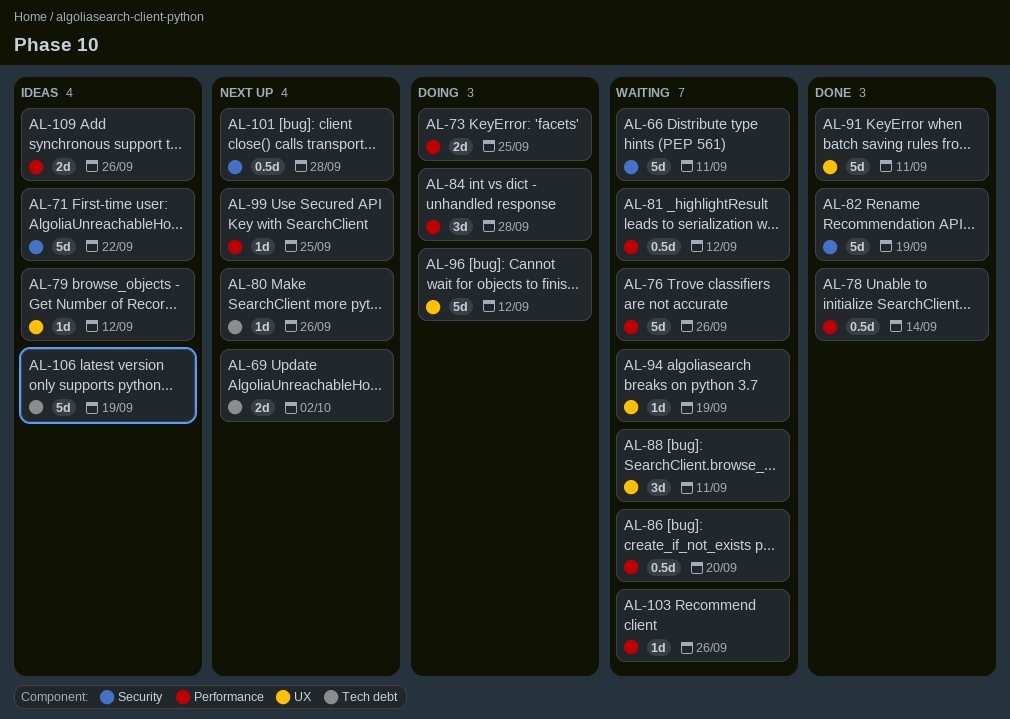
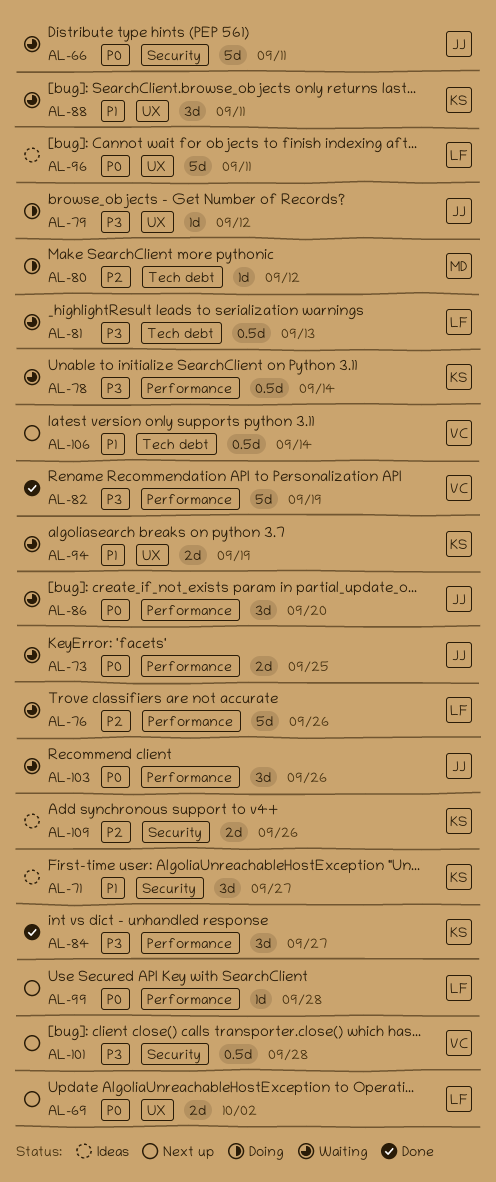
AL-69, label: Tech debt -> UX
AL-71, estimate: 5d -> 3d
AL-71, due: Sep 22 -> Sep 27
AL-73, status: Doing -> Waiting
AL-78, status: Done -> Waiting
AL-79, status: Ideas -> Doing
AL-80, status: Next up -> Doing
AL-80, due: Sep 26 -> Sep 12
AL-81, label: Performance -> Tech debt
AL-81, due: Sep 12 -> Sep 13
AL-82, label: Security -> Performance
AL-84, status: Doing -> Done
AL-84, due: Sep 28 -> Sep 27
AL-86, estimate: 0.5d -> 3d
AL-91: present -> none
AL-94, estimate: 1d -> 2d
AL-96, status: Doing -> Ideas
AL-96, due: Sep 12 -> Sep 11
AL-99, due: Sep 25 -> Sep 28
AL-103, estimate: 1d -> 3d
AL-106, status: Ideas -> Next up
AL-106, estimate: 5d -> 0.5d
AL-106, due: Sep 19 -> Sep 14
AL-109, label: Performance -> Security

